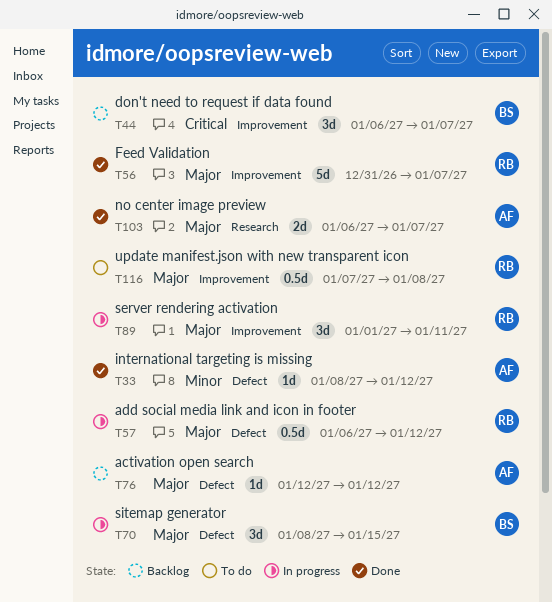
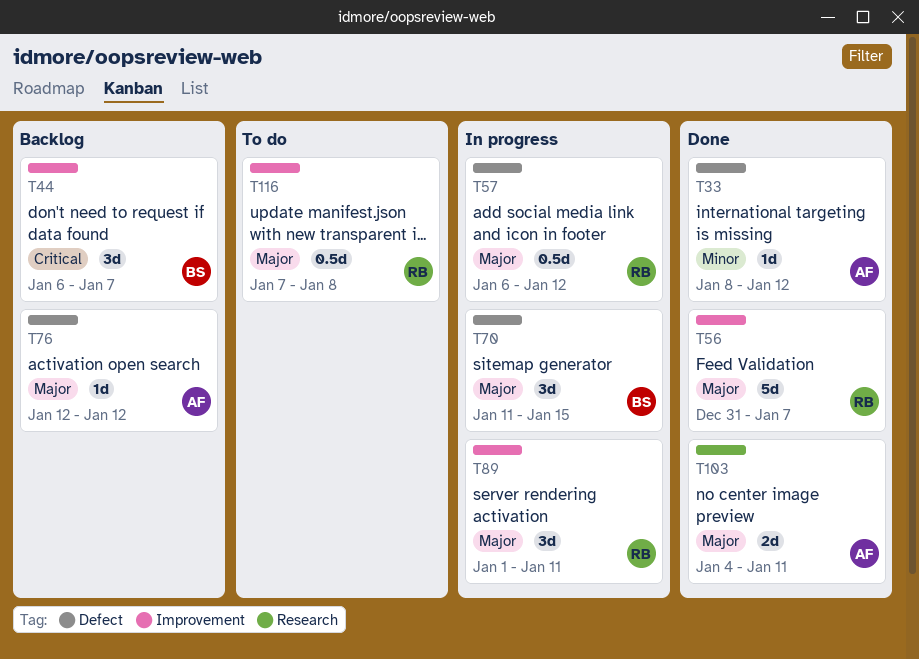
T70, start: Jan 8 -> Jan 11
T103, start: Jan 6 -> Jan 4
T103, due: Jan 7 -> Jan 11

